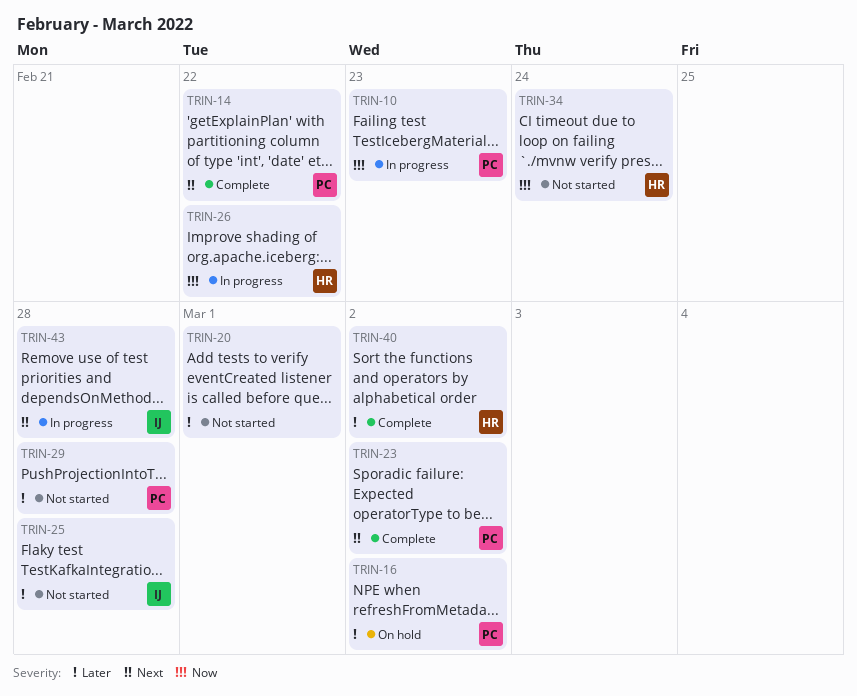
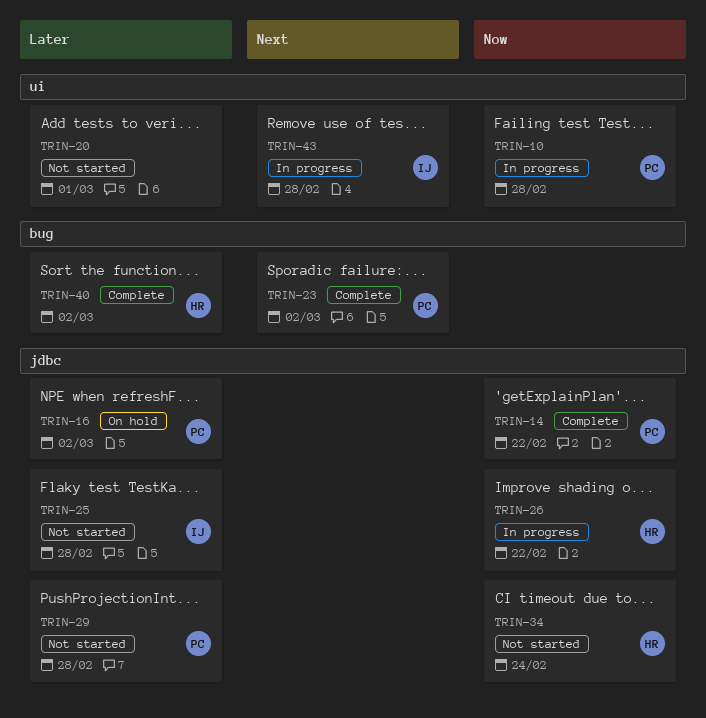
TRIN-10, due: Feb 23 -> Feb 28
TRIN-14, priority: Next -> Now

